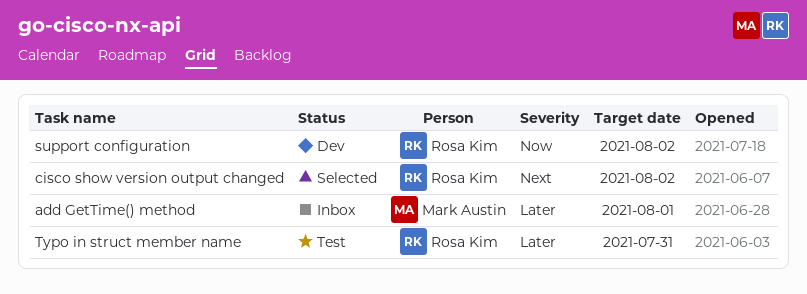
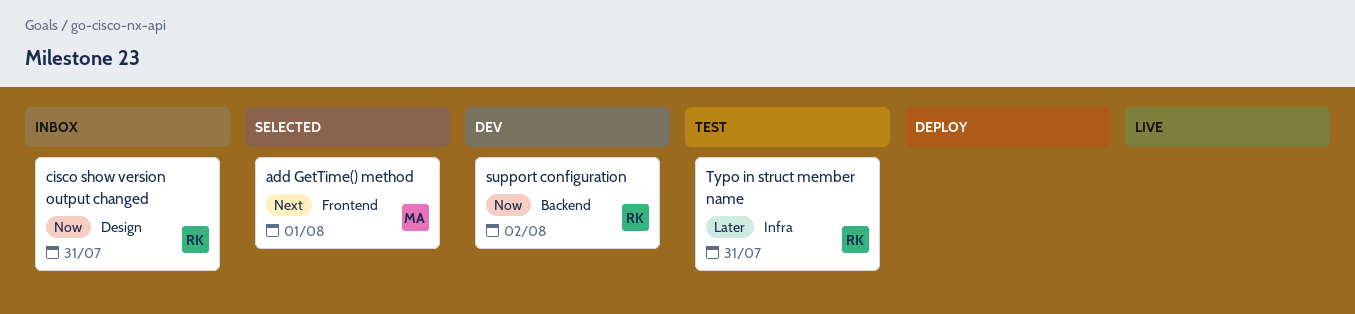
add GetTime() method, status: Inbox -> Selected
add GetTime() method, priority: Later -> Next
cisco show version output changed, status: Selected -> Inbox
cisco show version output changed, priority: Next -> Now
cisco show version output changed, due: Aug 2 -> Jul 31

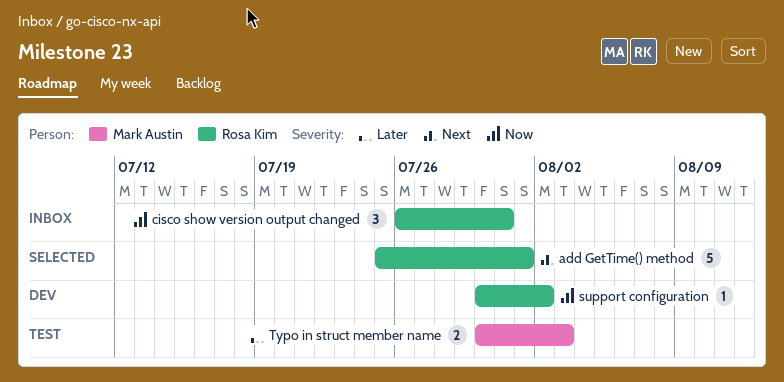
add GetTime() method, owner: Mark Austin -> Rosa Kim
Typo in struct member name, owner: Rosa Kim -> Mark Austin
Typo in struct member name, due: Jul 31 -> Aug 3

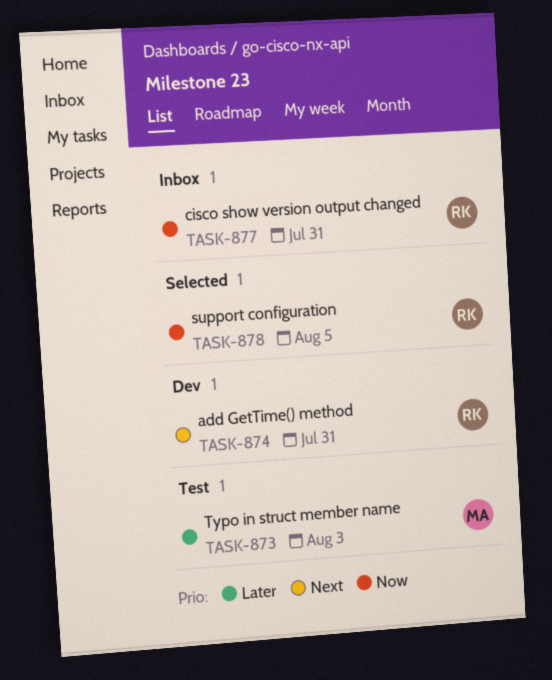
add GetTime() method, status: Selected -> Dev
add GetTime() method, due: Aug 1 -> Jul 31
support configuration, status: Dev -> Selected
support configuration, due: Aug 2 -> Aug 5

